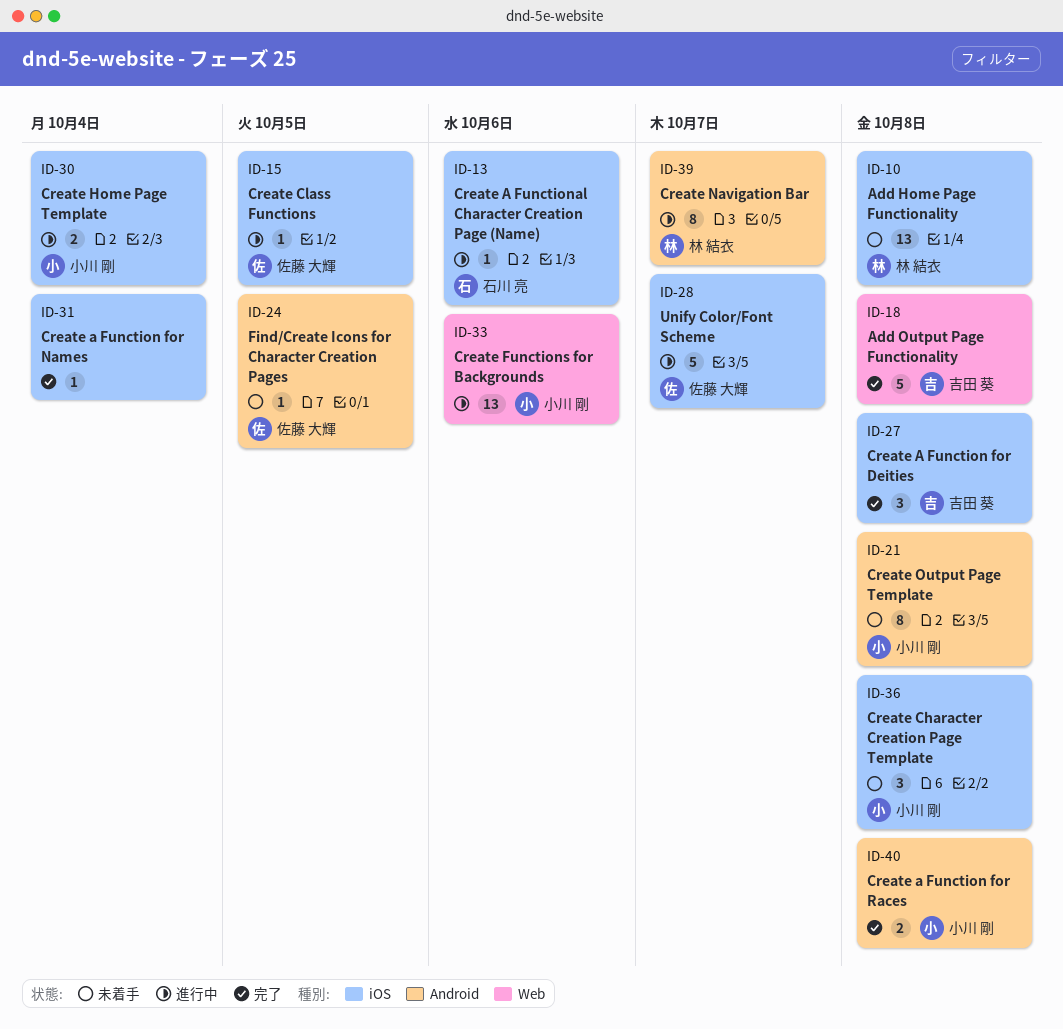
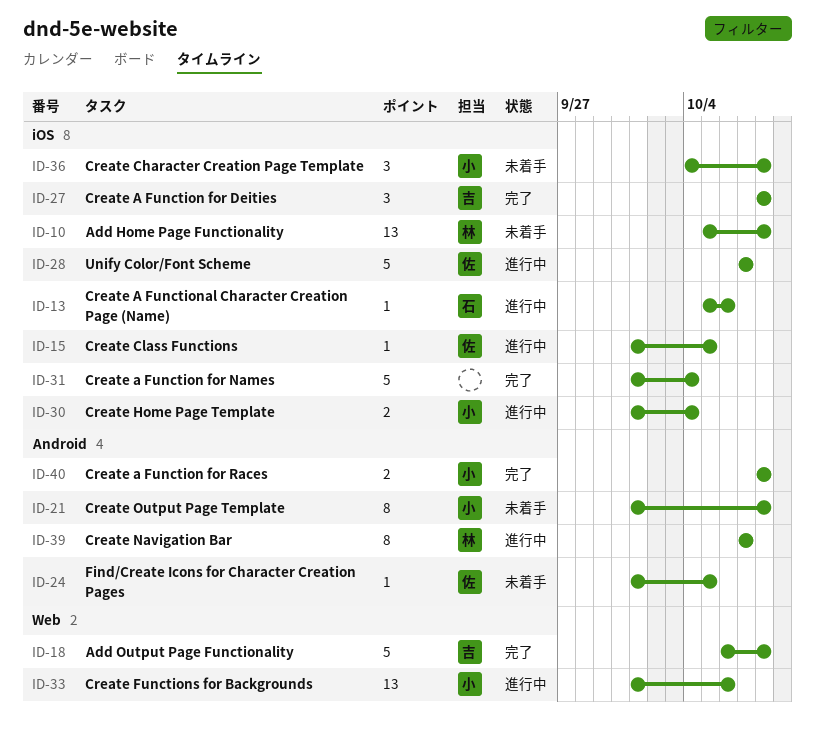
ID-31, estimate: 1 -> 5

